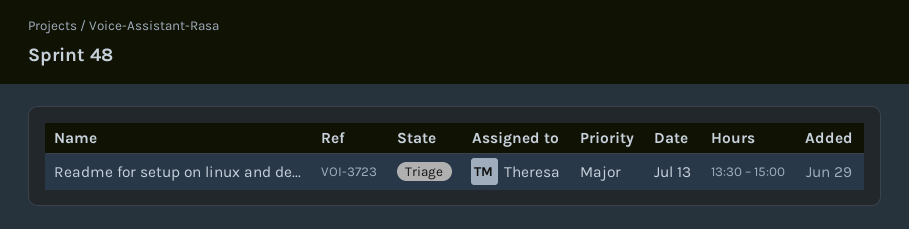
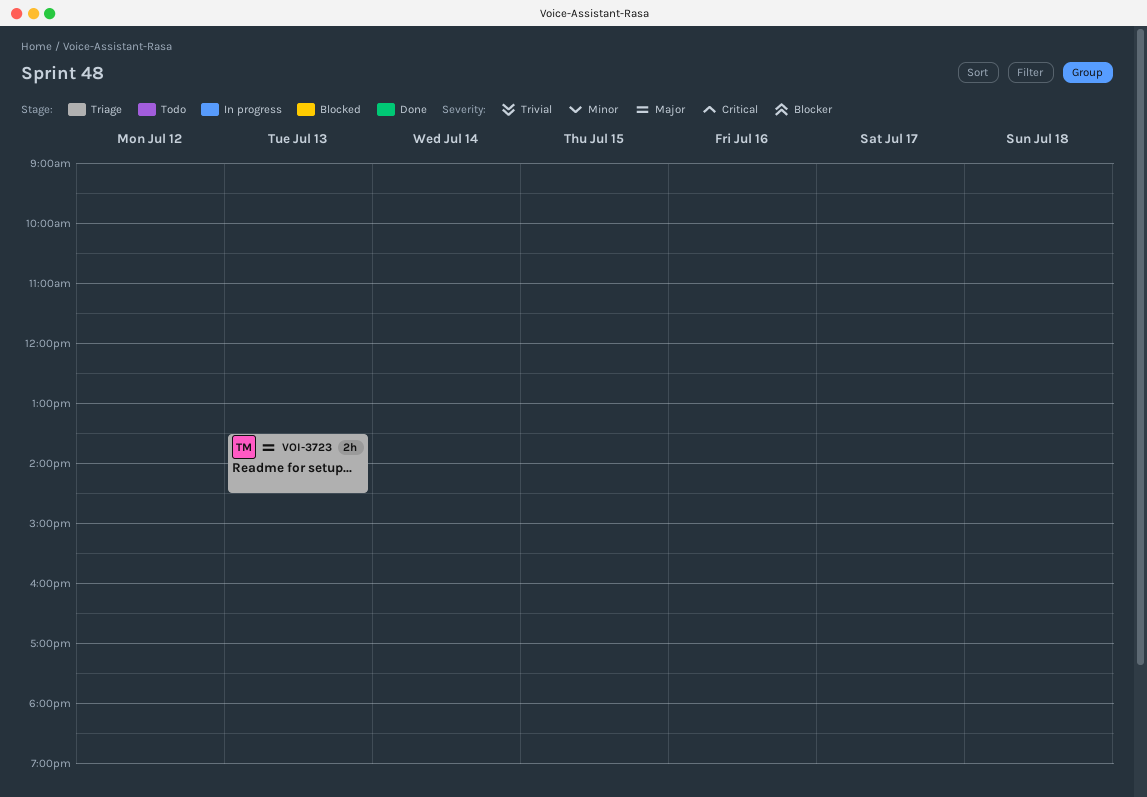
VOI-3723, ends: 15:00 -> 14:30

